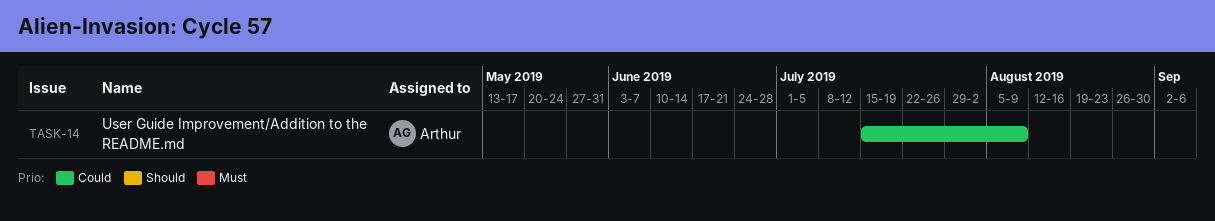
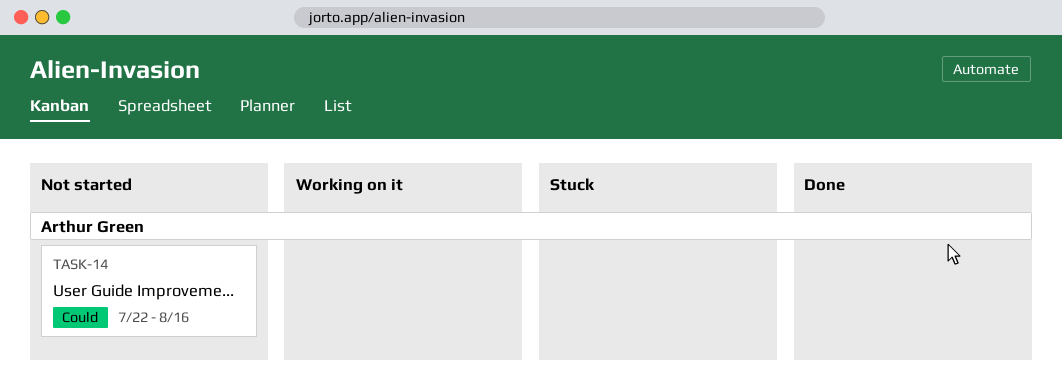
TASK-14, start: Jul 15 -> Jul 22
TASK-14, due: Aug 9 -> Aug 16

